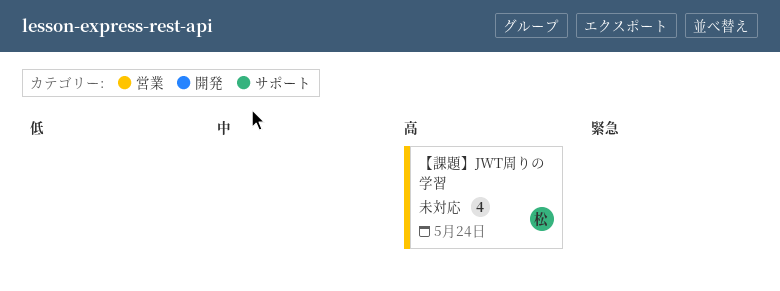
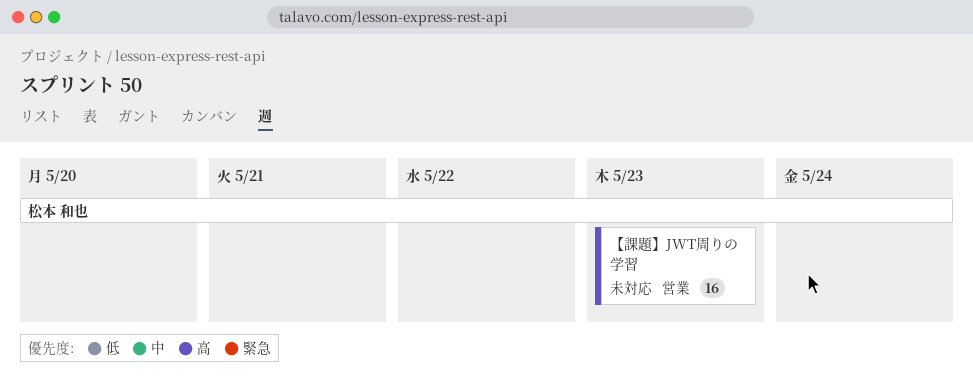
【課題】JWT周りの学習, estimate: 4 -> 16
【課題】JWT周りの学習, due: May 24 -> May 23

